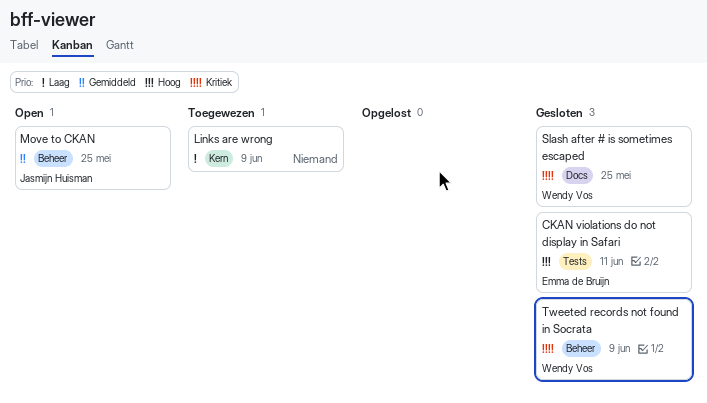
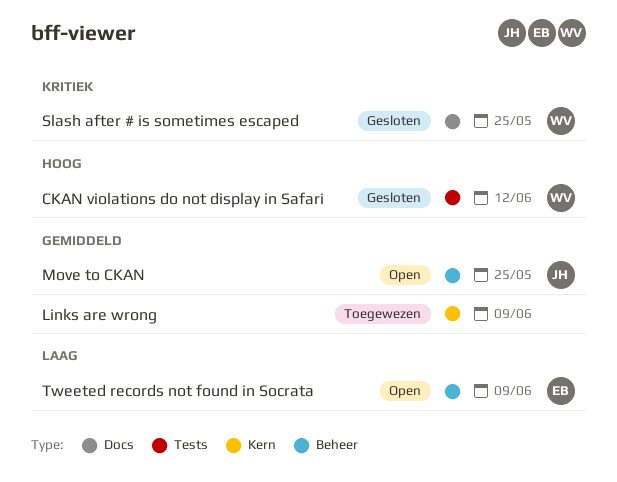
CKAN violations do not display in Safari, owner: Emma de Bruijn -> Wendy Vos
CKAN violations do not display in Safari, due: Jun 11 -> Jun 12
Links are wrong, priority: Laag -> Gemiddeld
Tweeted records not found in Socrata, status: Gesloten -> Open
Tweeted records not found in Socrata, owner: Wendy Vos -> Emma de Bruijn
Tweeted records not found in Socrata, priority: Kritiek -> Laag

